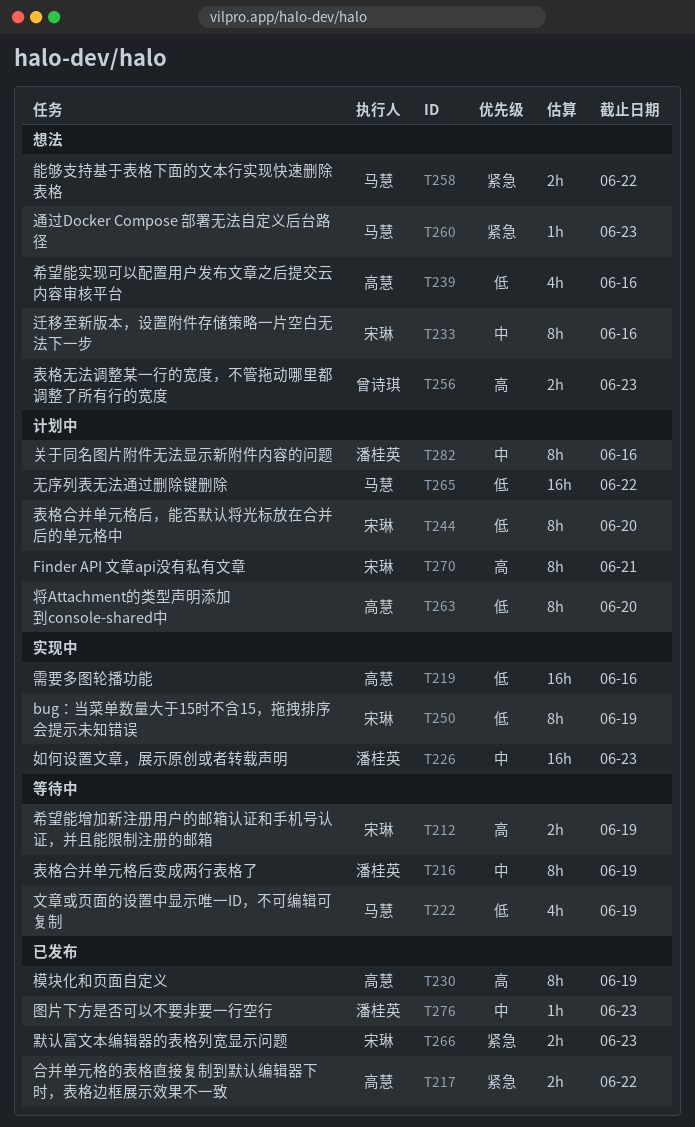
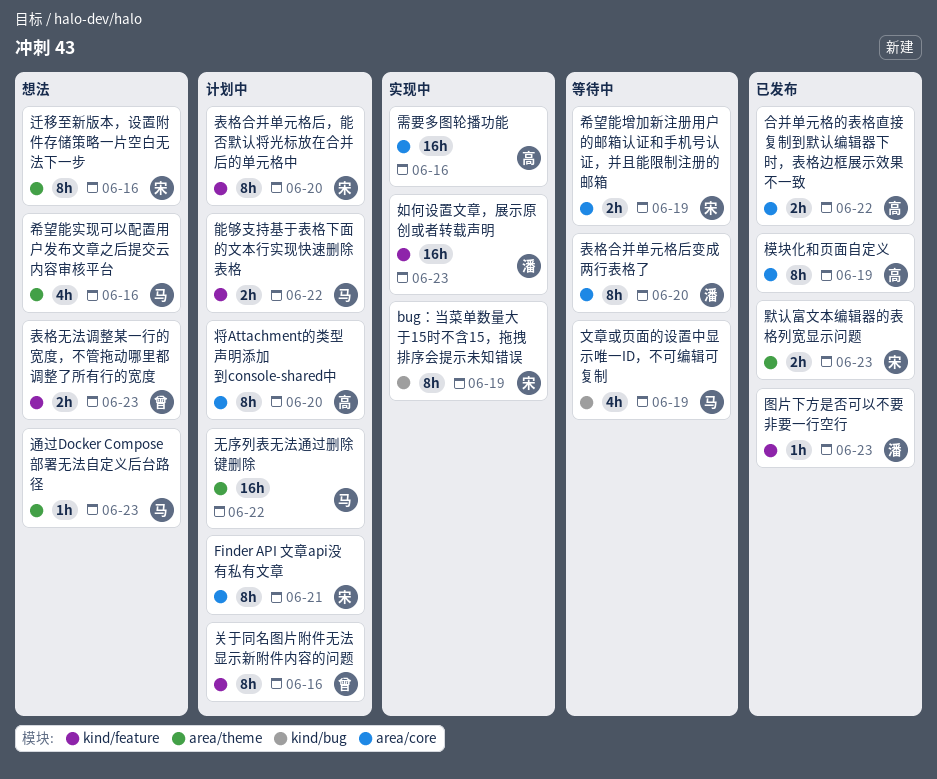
关于同名图片附件无法显示新附件内容的问题, owner: 潘桂英 -> 曾诗琪
希望能实现可以配置用户发布文章之后提交云内容审核平台, owner: 高慧 -> 马慧
能够支持基于表格下面的文本行实现快速删除表格, status: 想法 -> 计划中
表格合并单元格后变成两行表格了, due: Jun 19 -> Jun 20

